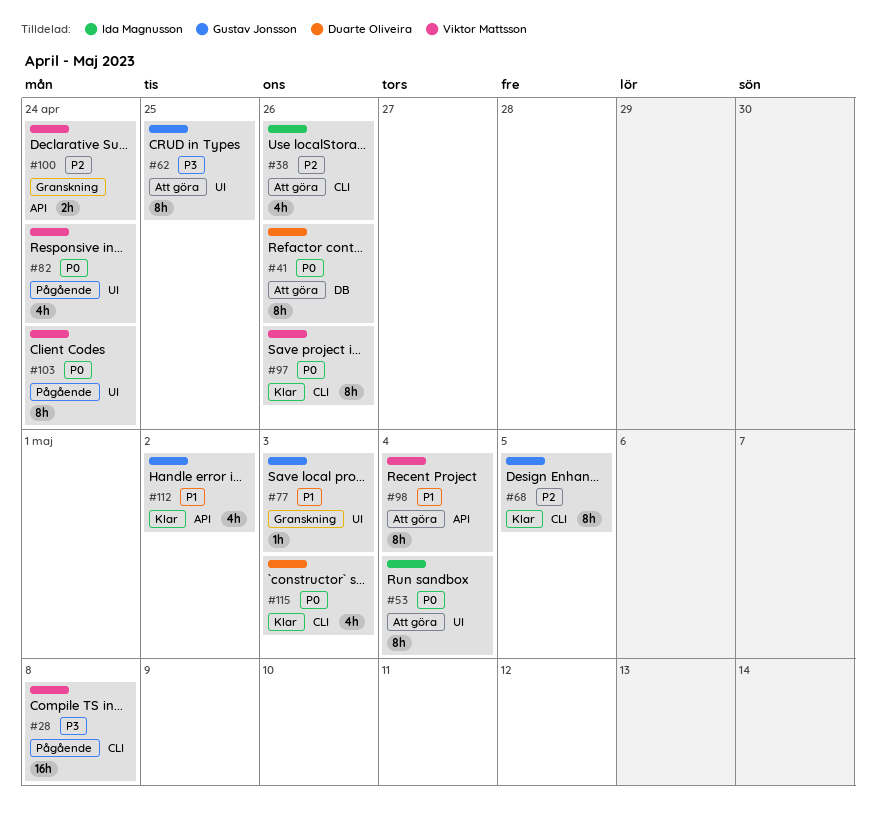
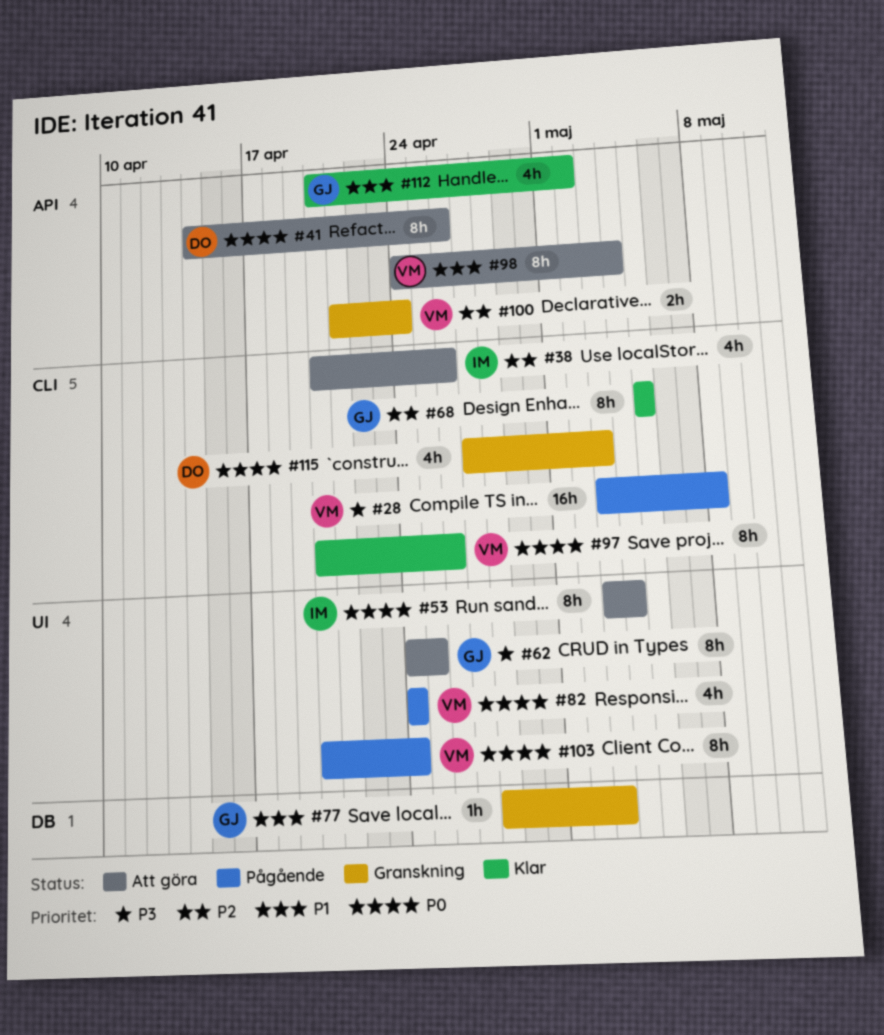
#41, label: DB -> API
#77, label: UI -> DB
#115, status: Klar -> Granskning

